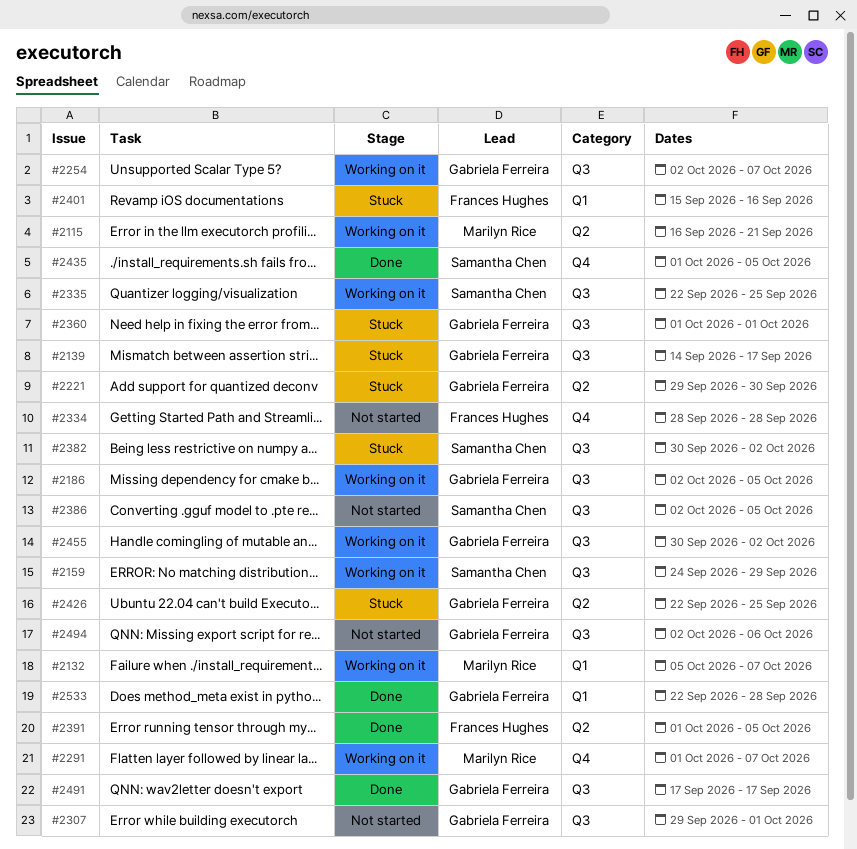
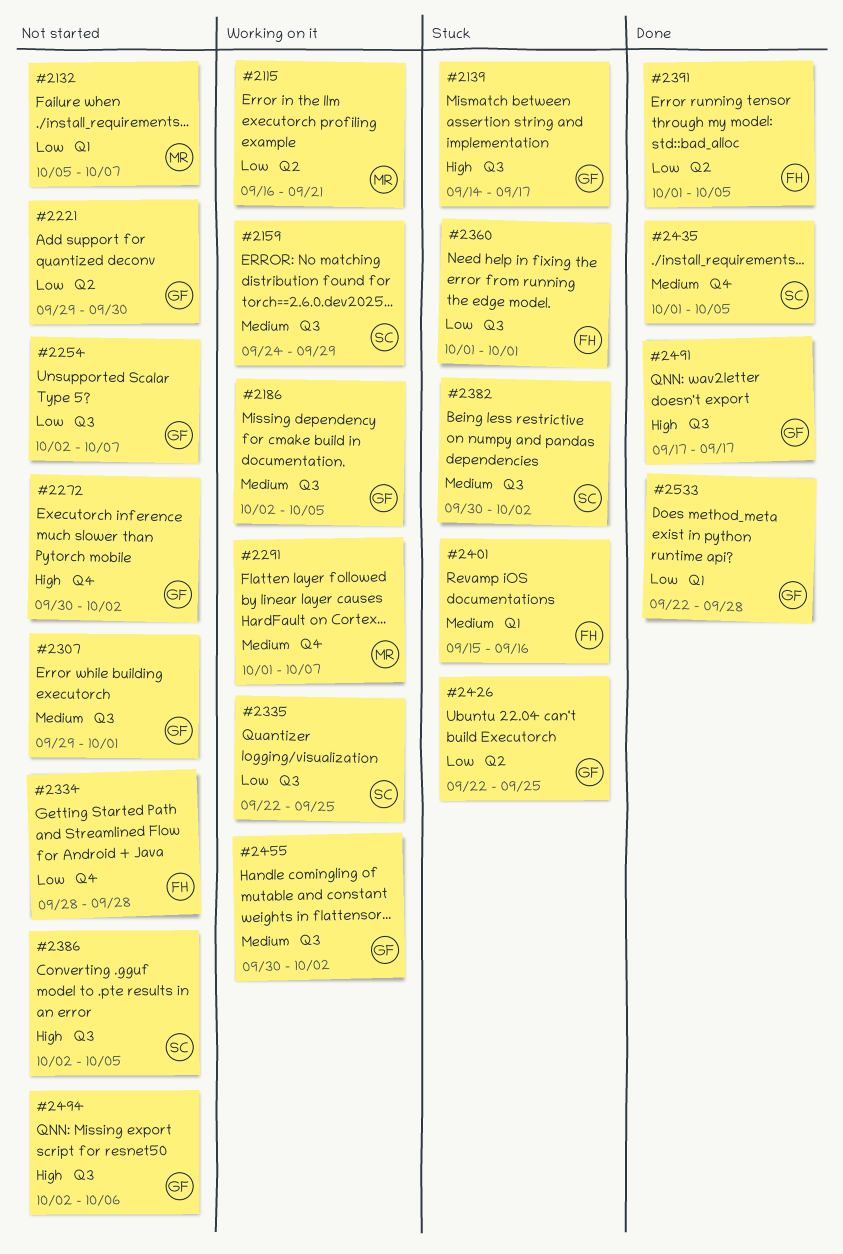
#2132, status: Working on it -> Not started
#2221, status: Stuck -> Not started
#2254, status: Working on it -> Not started
#2272: none -> present
#2360, owner: Gabriela Ferreira -> Frances Hughes

